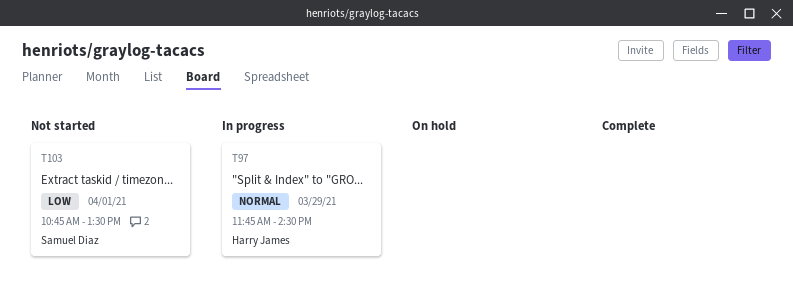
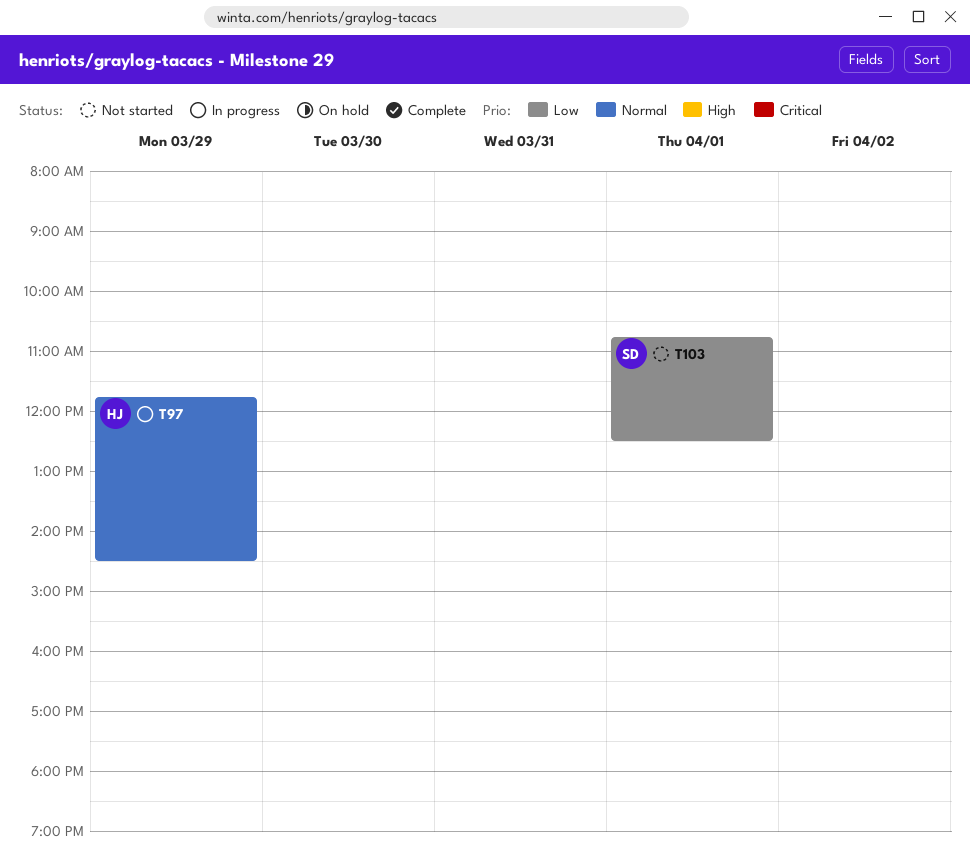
T103, ends: 13:30 -> 12:30

